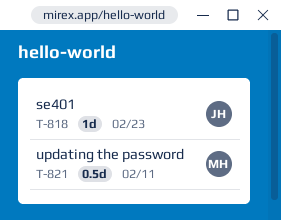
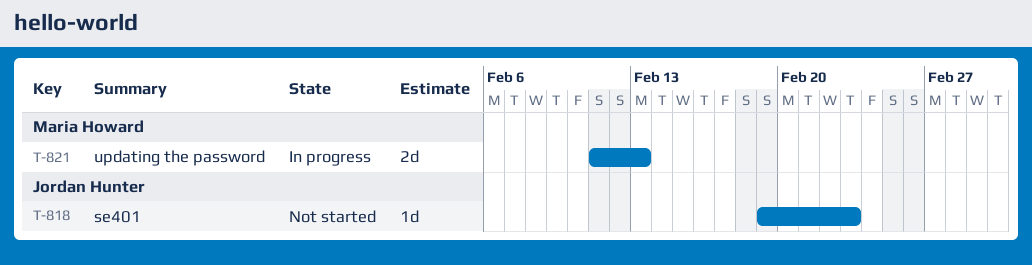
T-821, estimate: 0.5d -> 2d
T-821, due: Feb 11 -> Feb 13

